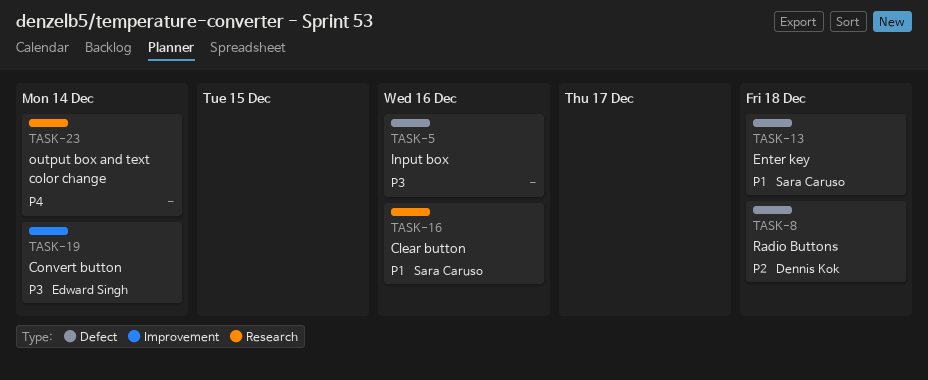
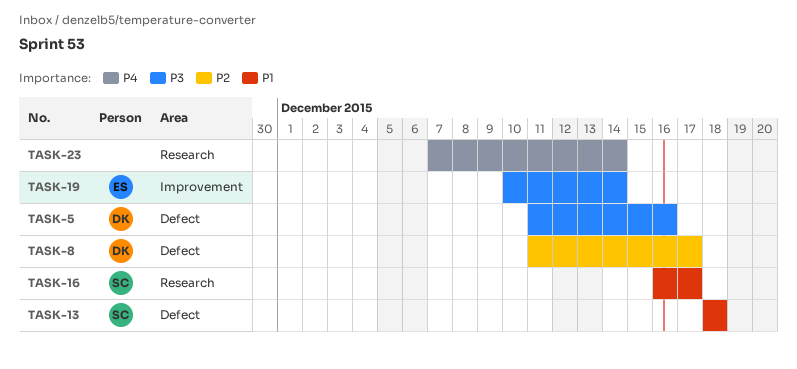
TASK-5, owner: none -> Dennis Kok
TASK-8, due: Dec 18 -> Dec 17
TASK-16, due: Dec 16 -> Dec 17

